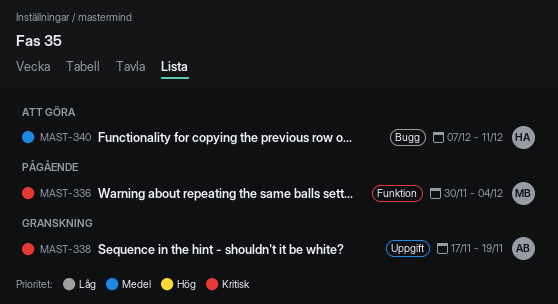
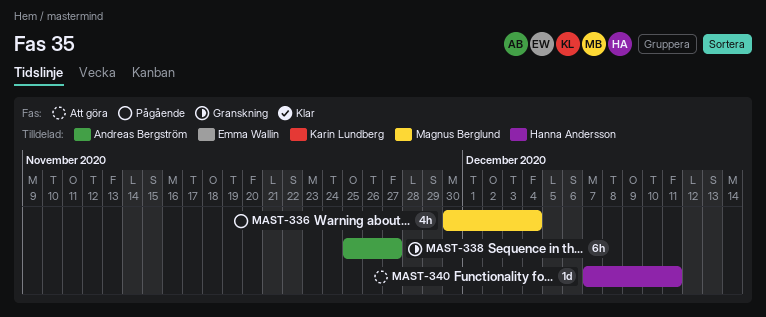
MAST-338, start: Nov 17 -> Nov 25
MAST-338, due: Nov 19 -> Nov 27

